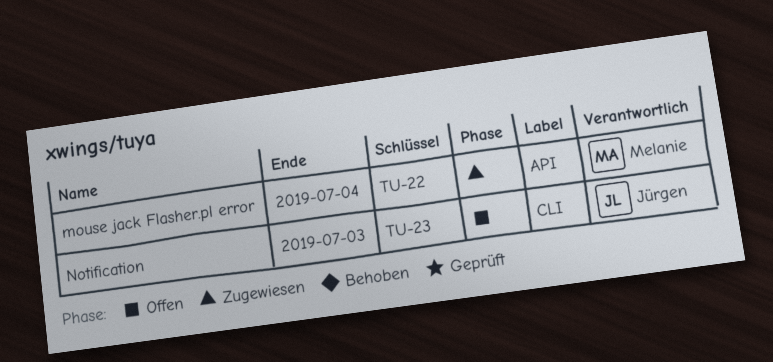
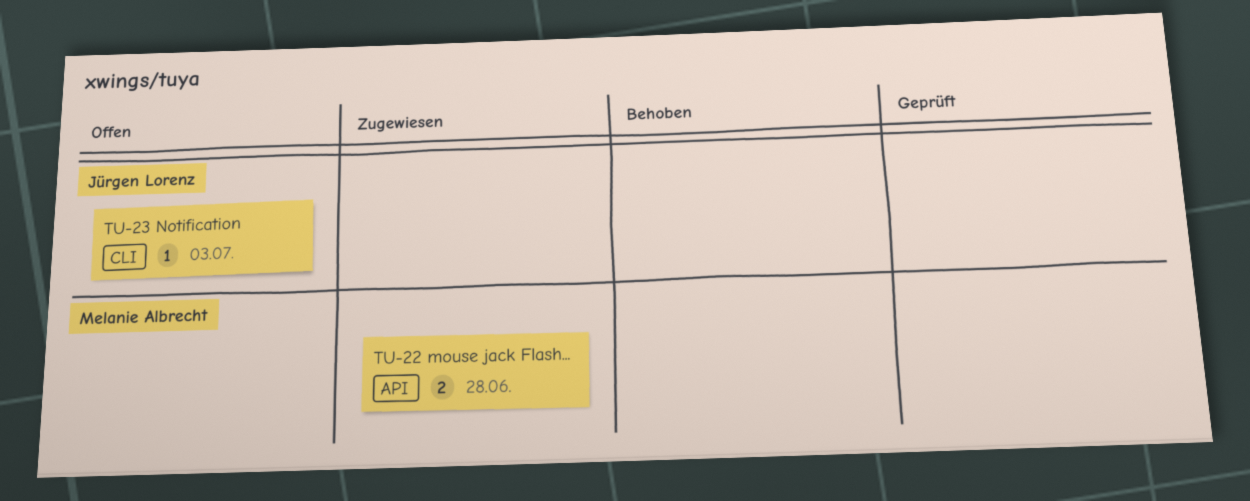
TU-22, due: Jul 4 -> Jun 28

